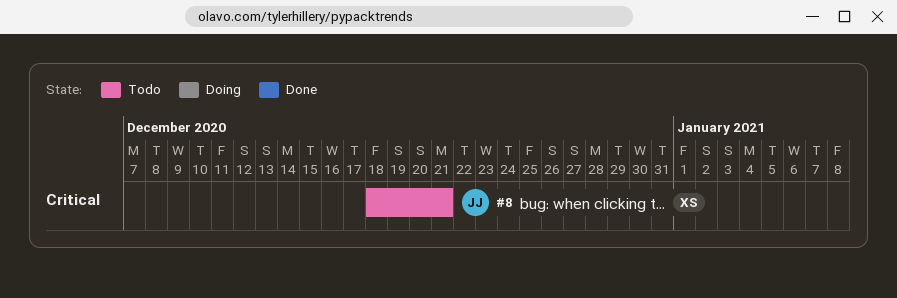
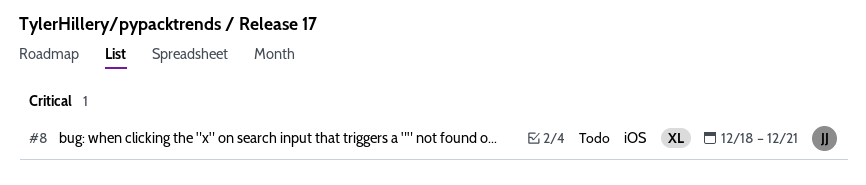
#8, estimate: XS -> XL

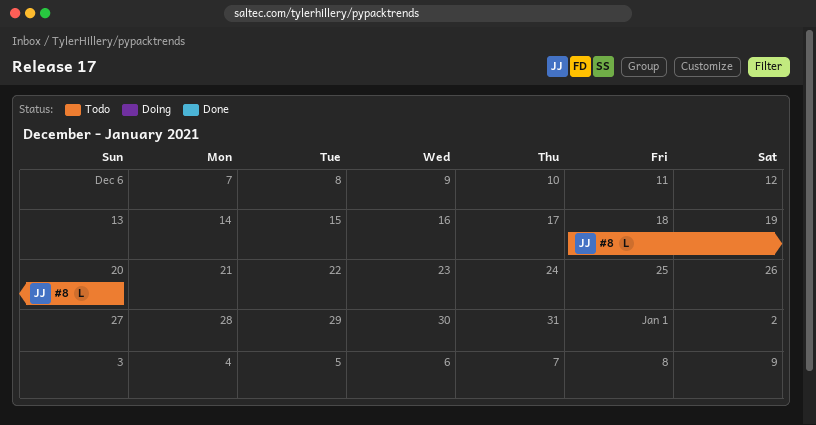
#8, estimate: XL -> L
#8, due: Dec 21 -> Dec 20

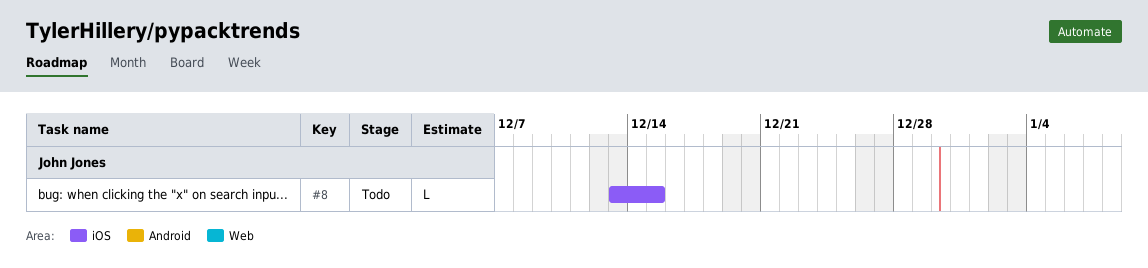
#8, start: Dec 18 -> Dec 13
#8, due: Dec 20 -> Dec 15

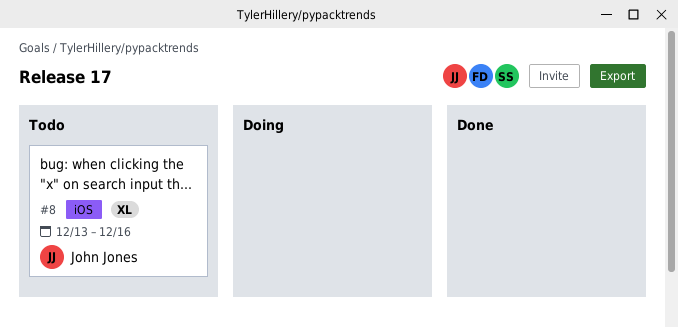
#8, estimate: L -> XL
#8, due: Dec 15 -> Dec 16

